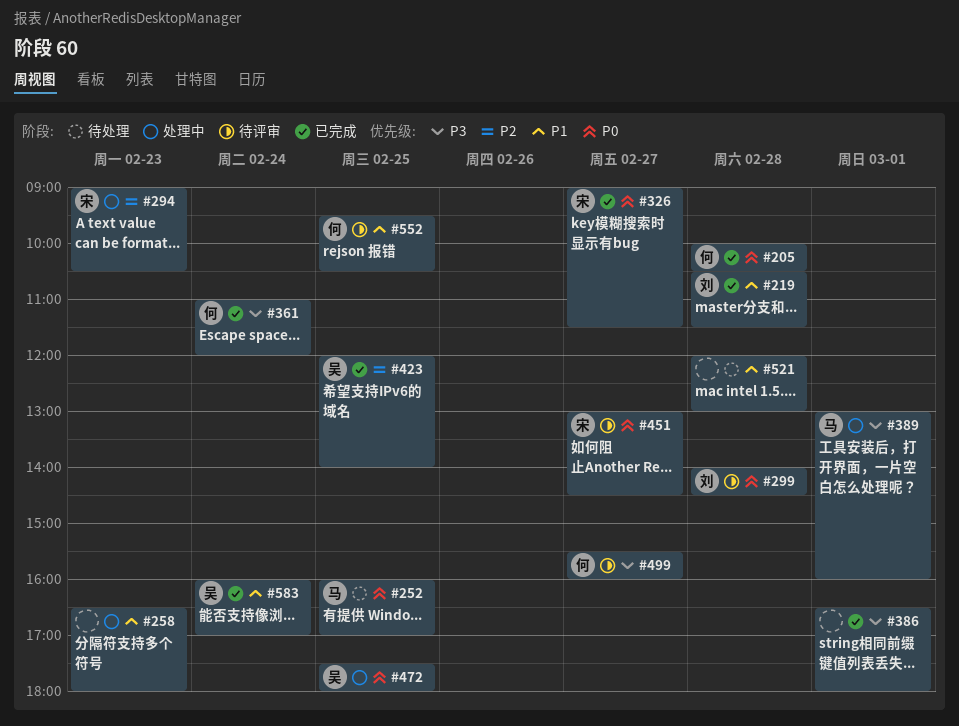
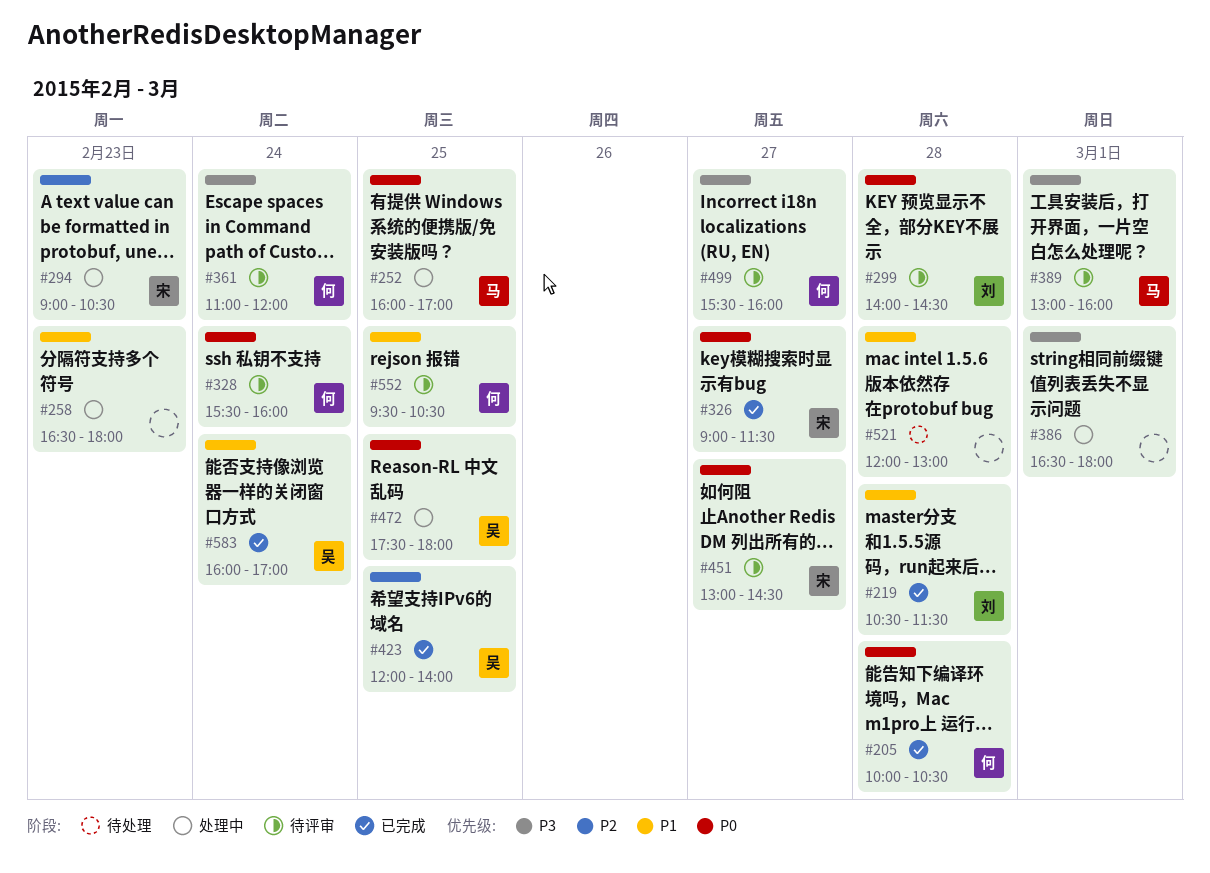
#252, status: 待处理 -> 处理中
#328: none -> present
#361, status: 已完成 -> 待评审
#386, status: 已完成 -> 处理中
#389, status: 处理中 -> 待评审

